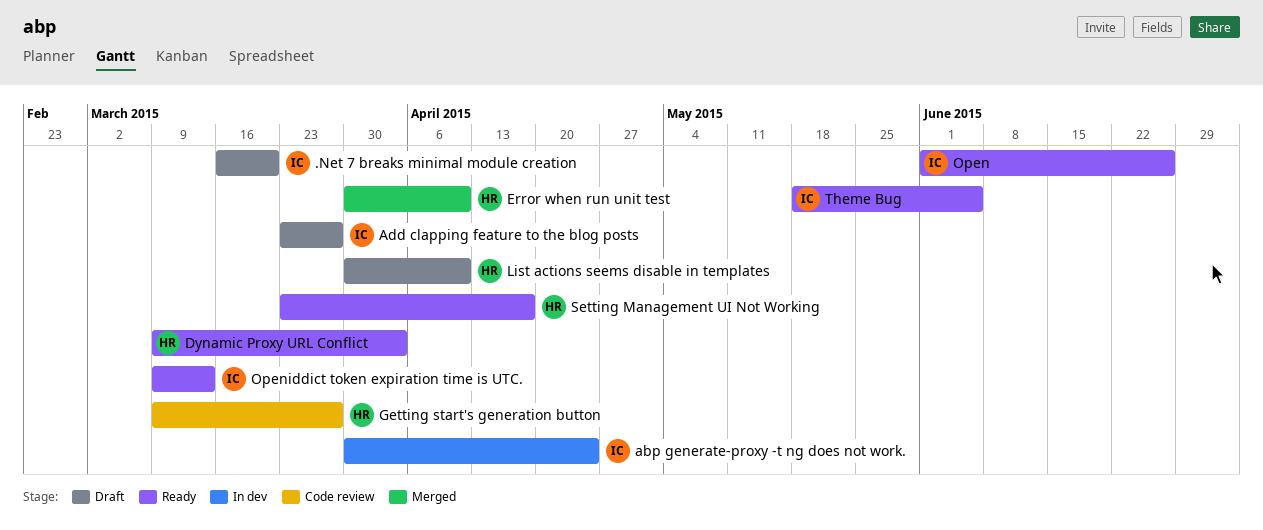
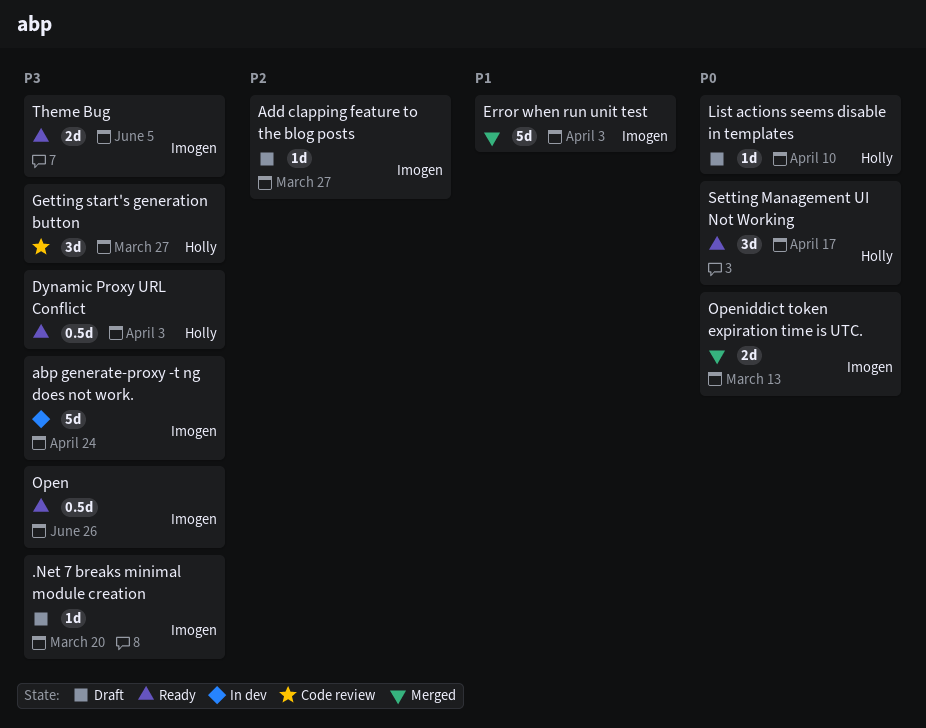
Error when run unit test, owner: Holly -> Imogen
Error when run unit test, due: Apr 10 -> Apr 3
Openiddict token expiration time is UTC., status: Ready -> Merged

